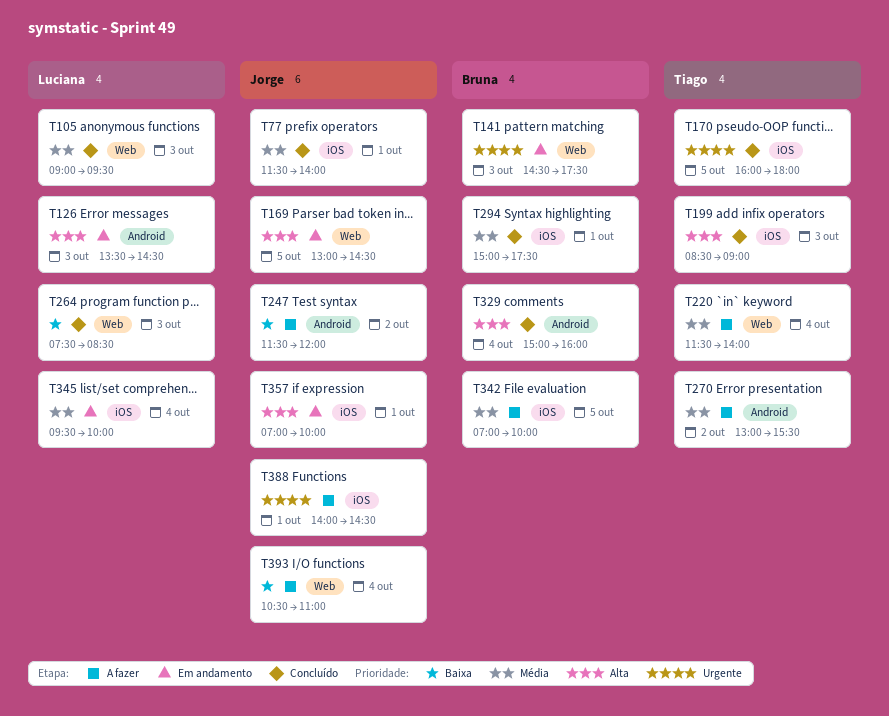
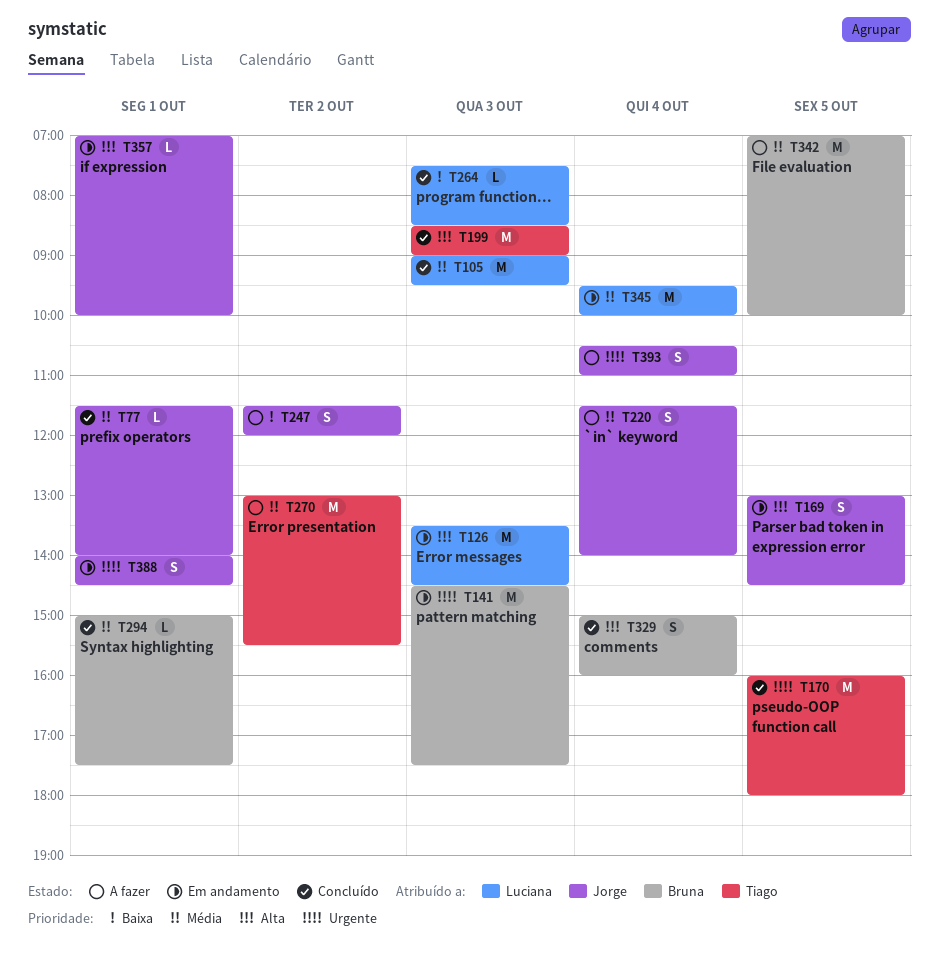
T220, owner: Tiago -> Jorge
T388, status: A fazer -> Em andamento
T393, priority: Baixa -> Urgente

